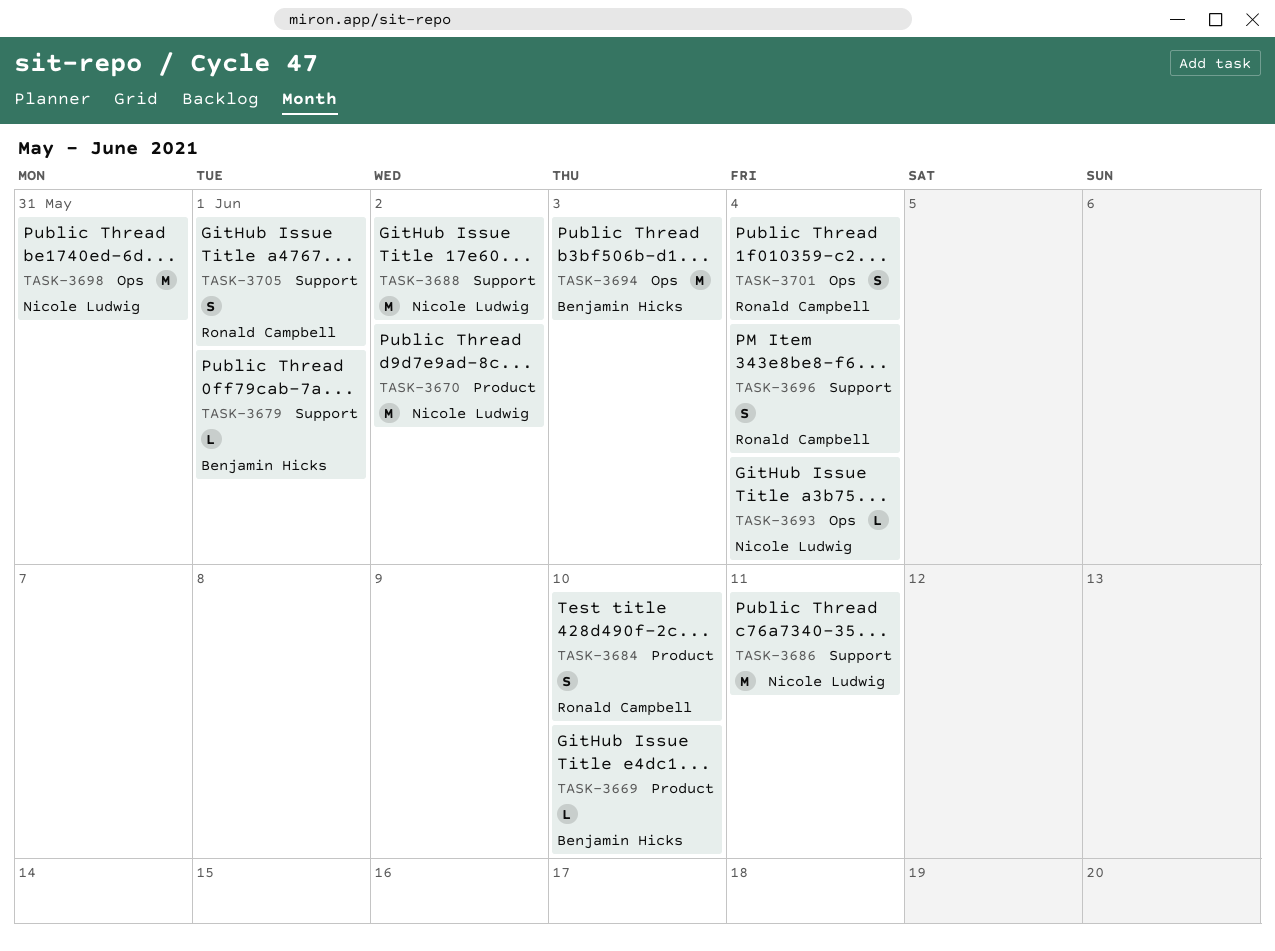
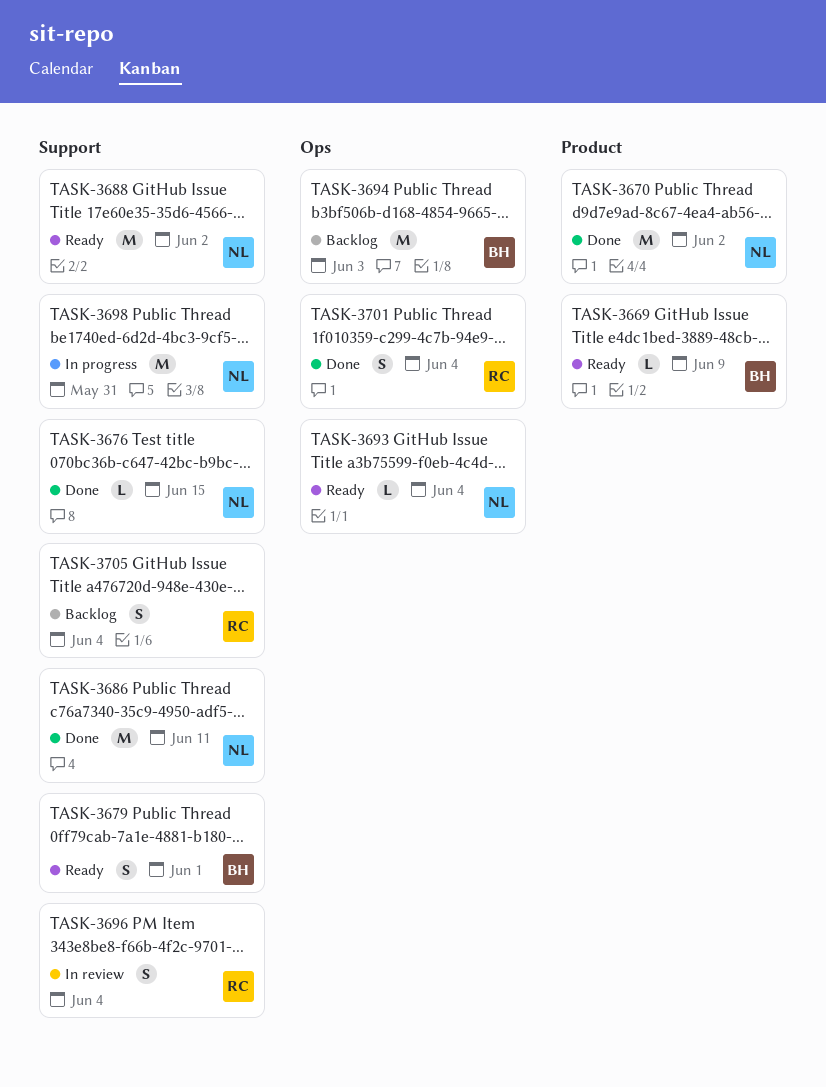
TASK-3669, due: Jun 10 -> Jun 9
TASK-3676: none -> present
TASK-3679, estimate: L -> S
TASK-3684: present -> none
TASK-3698, label: Ops -> Support
TASK-3705, due: Jun 1 -> Jun 4

